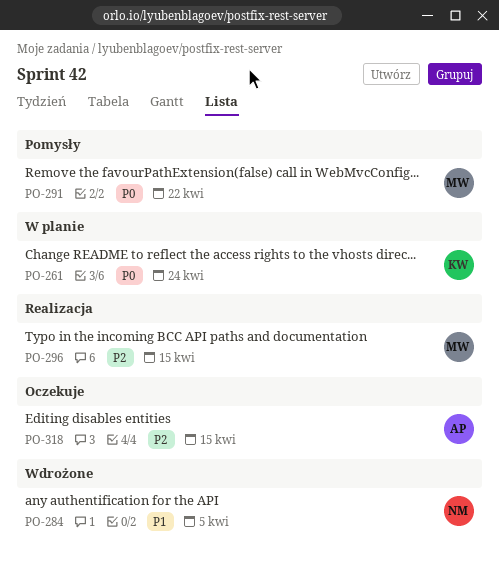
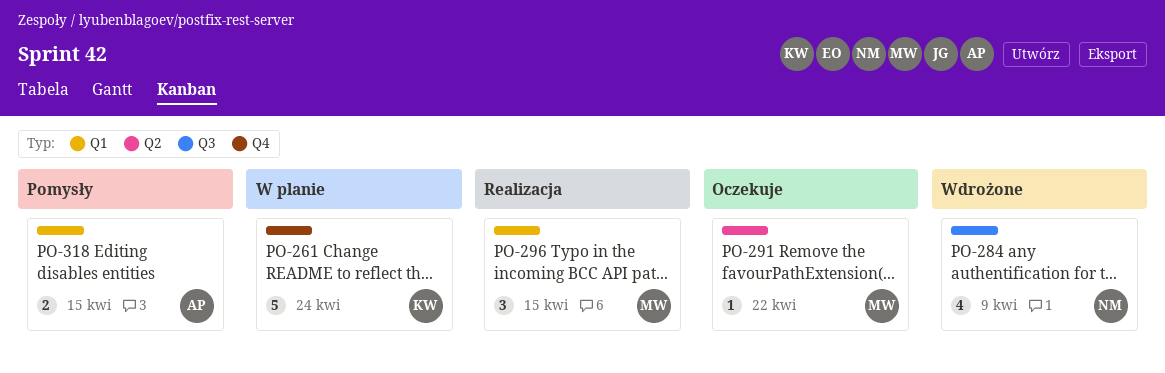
PO-284, due: Apr 5 -> Apr 9
PO-291, status: Pomysły -> Oczekuje
PO-318, status: Oczekuje -> Pomysły

